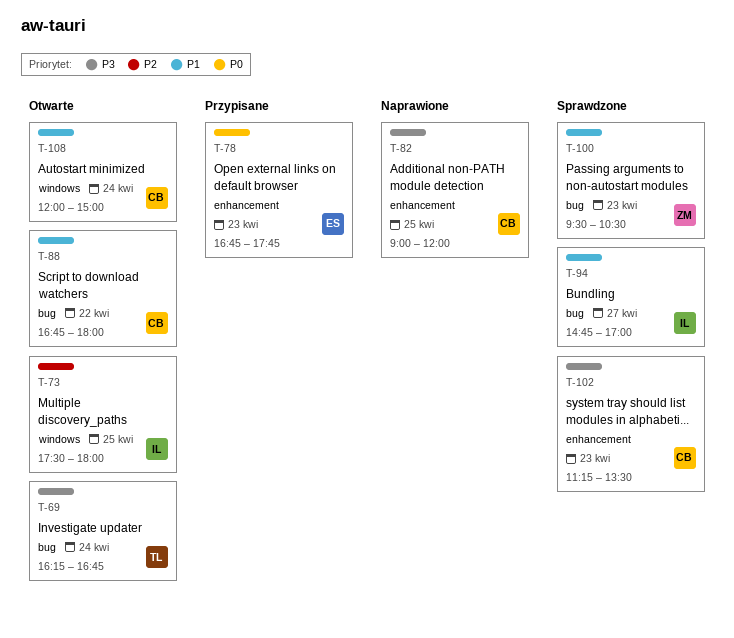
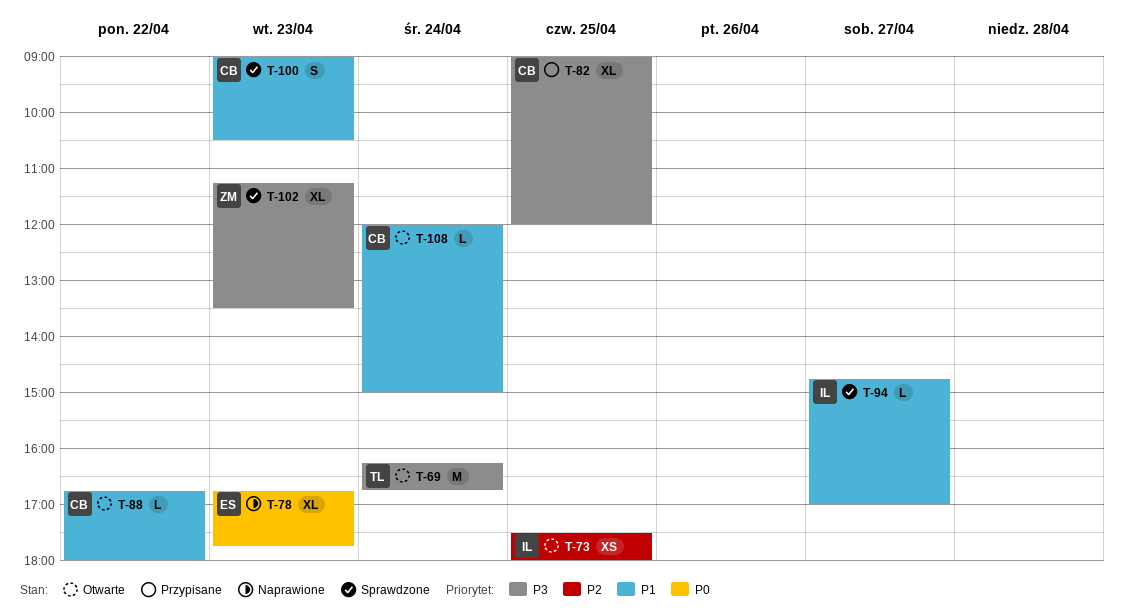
T-78, status: Przypisane -> Naprawione
T-82, status: Naprawione -> Przypisane
T-100, owner: ZM -> CB
T-100, begins: 09:30 -> 09:00
T-102, owner: CB -> ZM

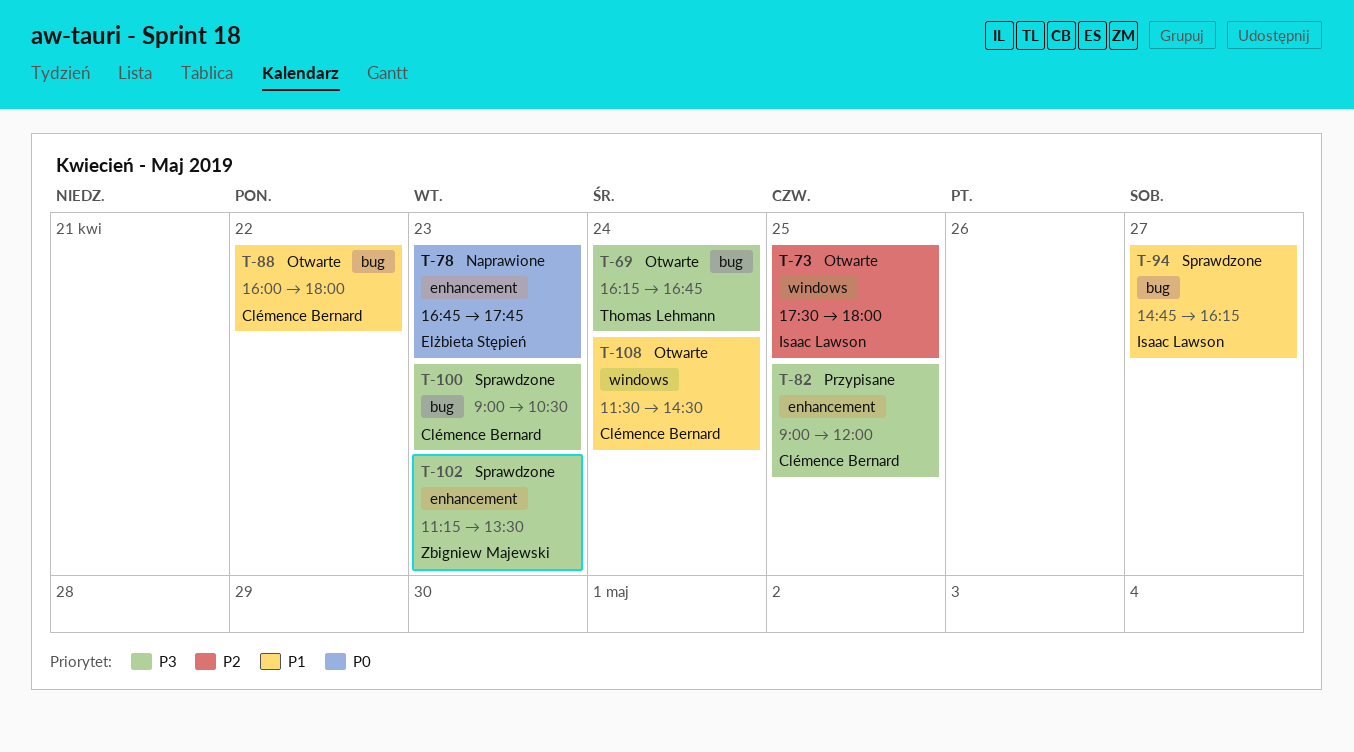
T-88, begins: 16:45 -> 16:00
T-94, ends: 17:00 -> 16:15
T-100, priority: P1 -> P3
T-108, begins: 12:00 -> 11:30
T-108, ends: 15:00 -> 14:30

